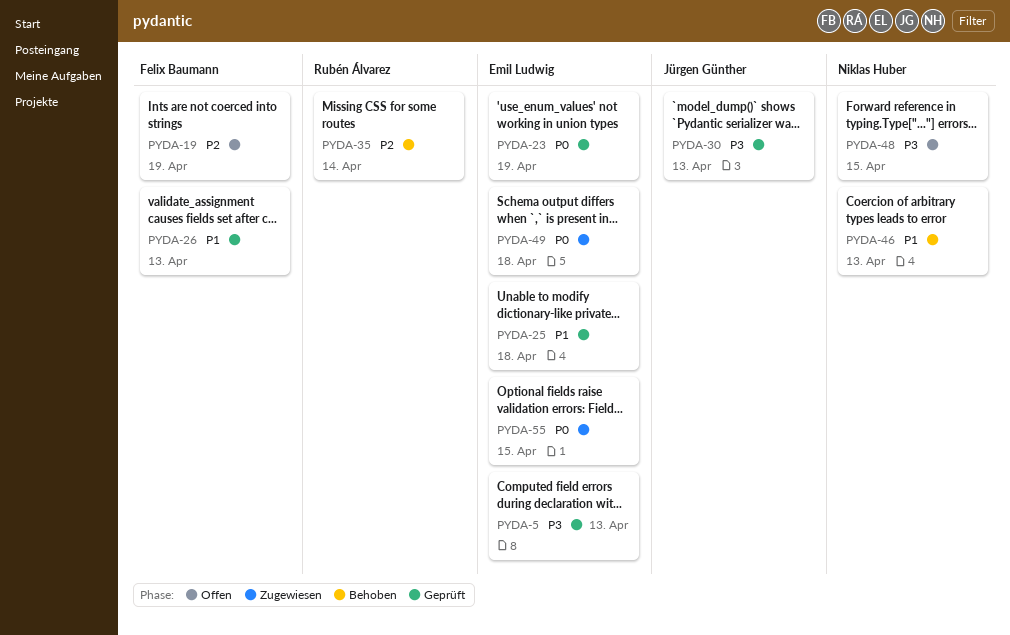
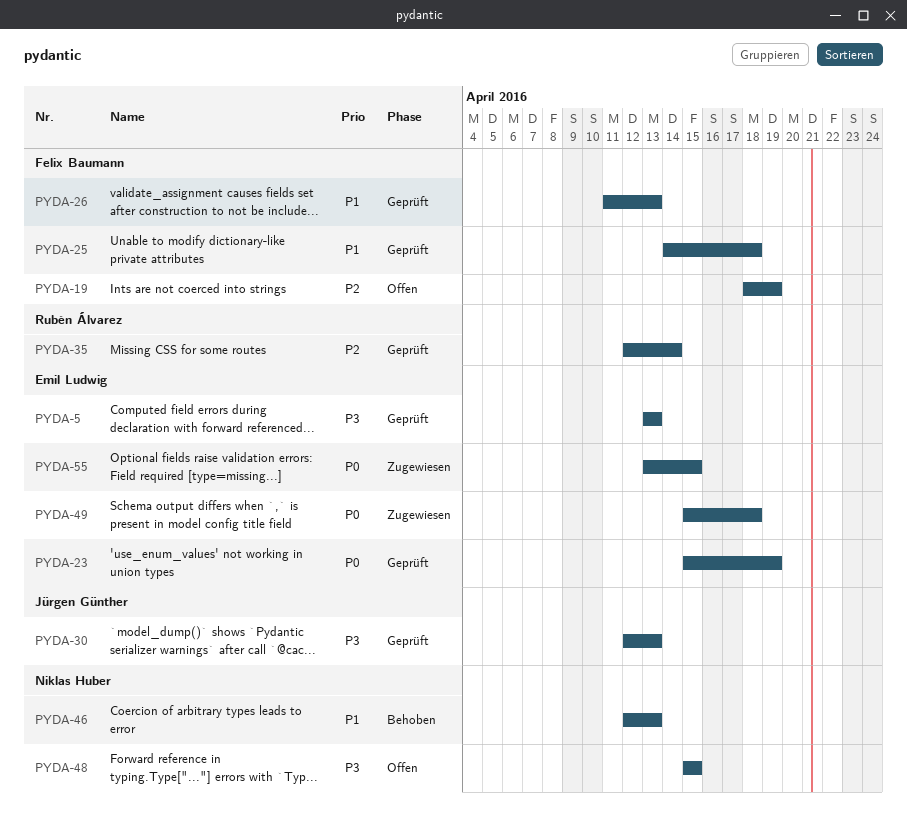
PYDA-25, owner: Emil Ludwig -> Felix Baumann
PYDA-35, status: Behoben -> Geprüft

